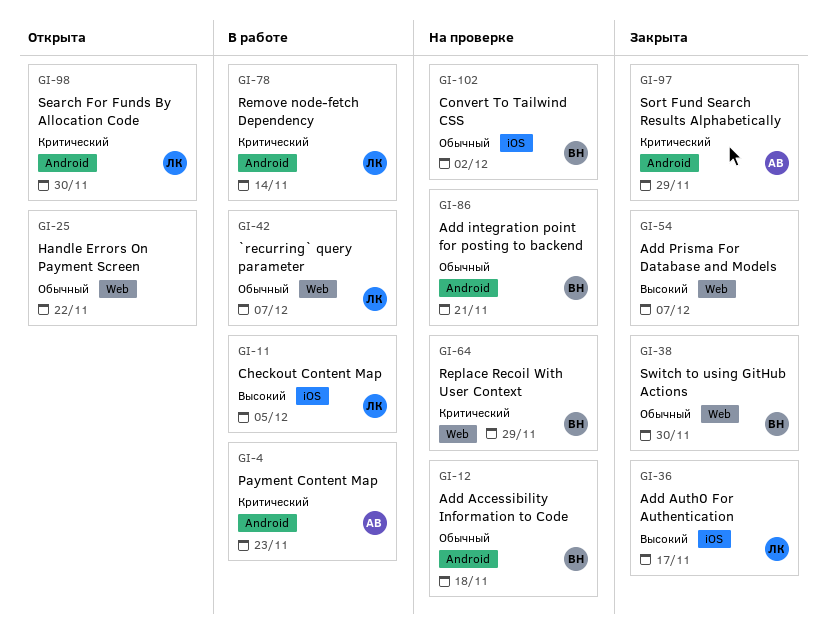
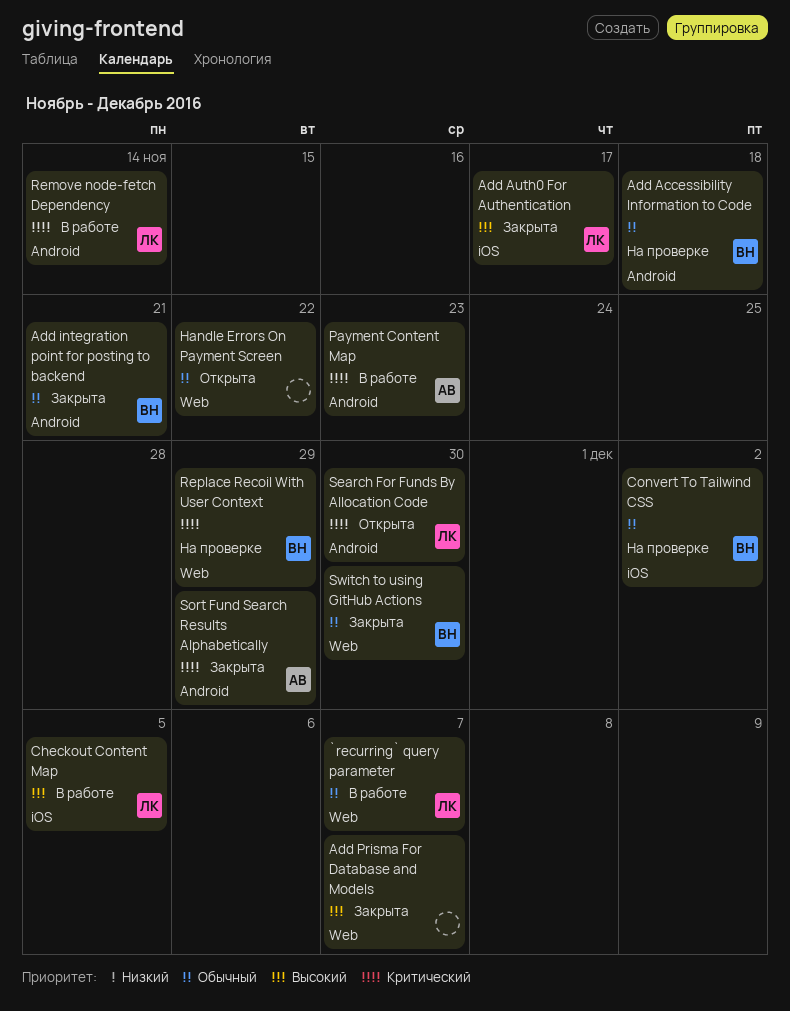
Add integration point for posting to backend, status: На проверке -> Закрыта

